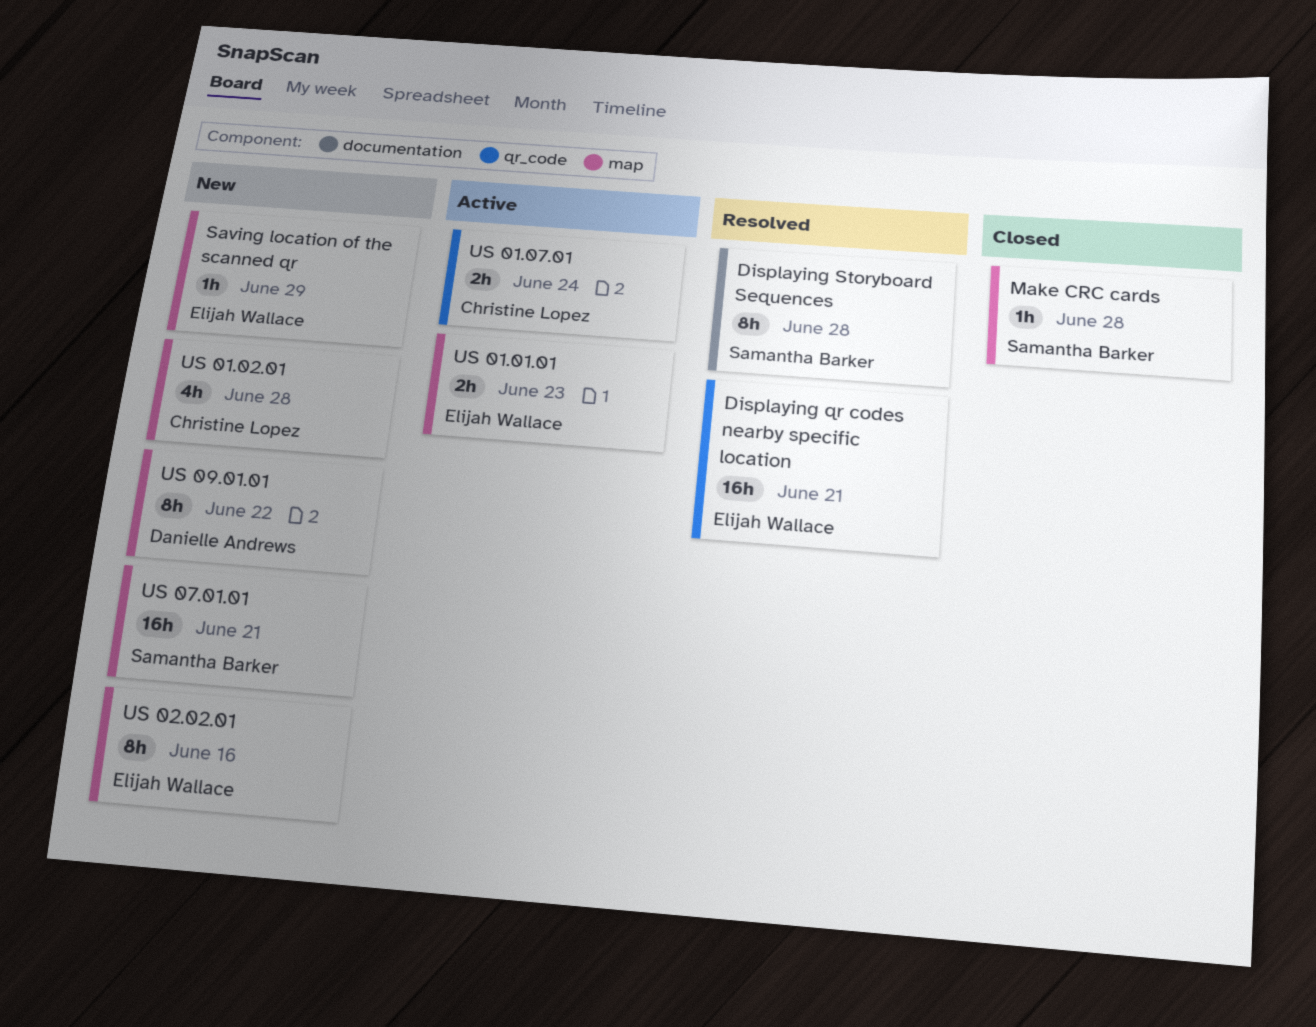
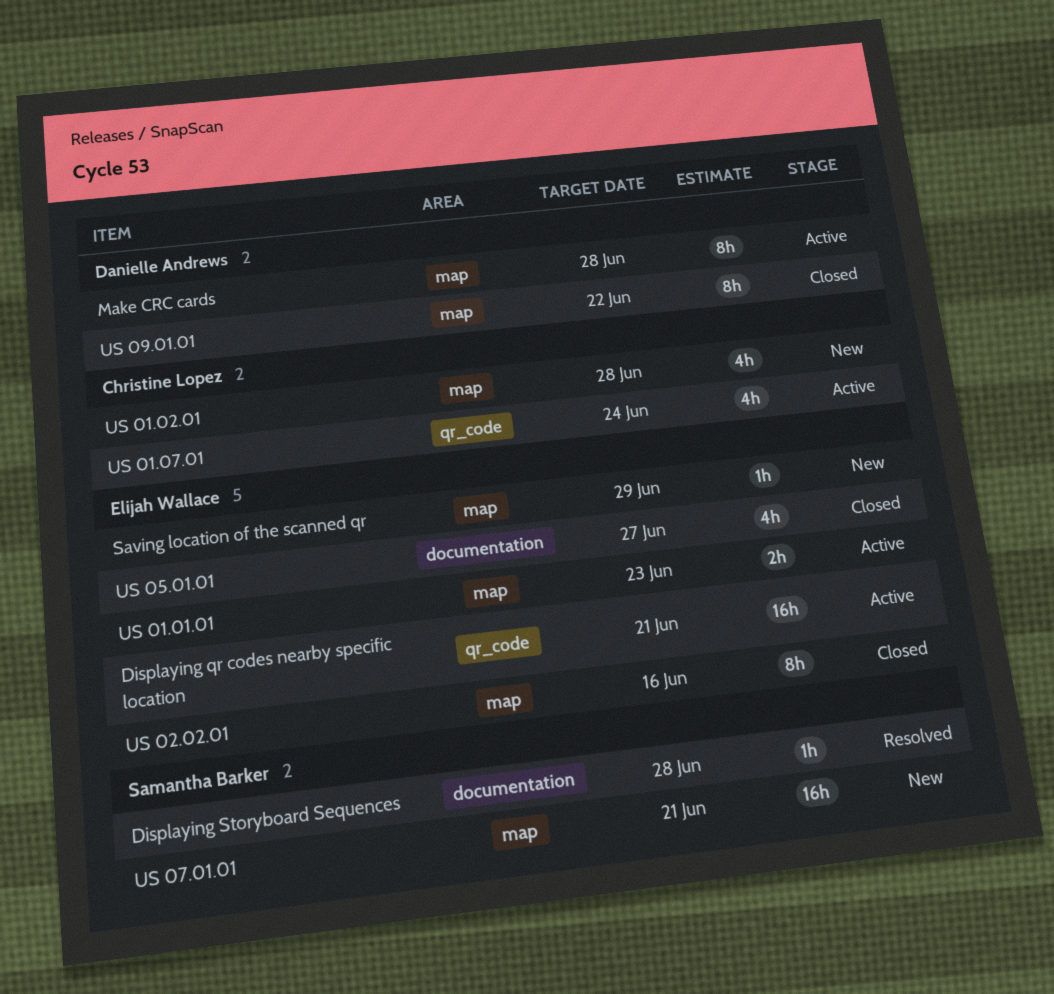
Displaying qr codes nearby specific location, status: Resolved -> Active
Displaying Storyboard Sequences, estimate: 8h -> 1h
Make CRC cards, status: Closed -> Active
Make CRC cards, owner: Samantha Barker -> Danielle Andrews
Make CRC cards, estimate: 1h -> 8h
US 01.07.01, estimate: 2h -> 4h
US 02.02.01, status: New -> Closed
US 05.01.01: none -> present
US 09.01.01, status: New -> Closed

